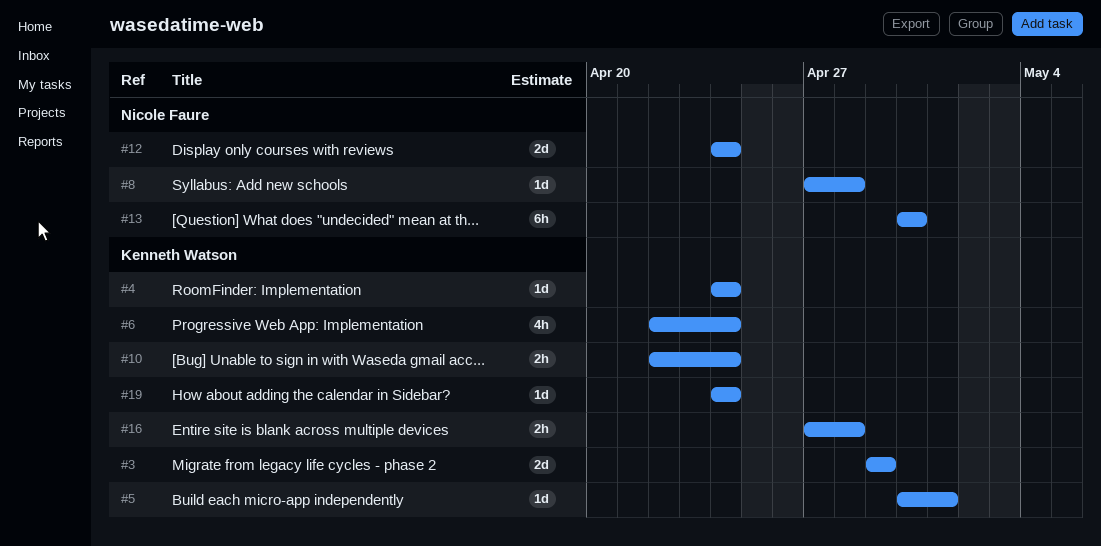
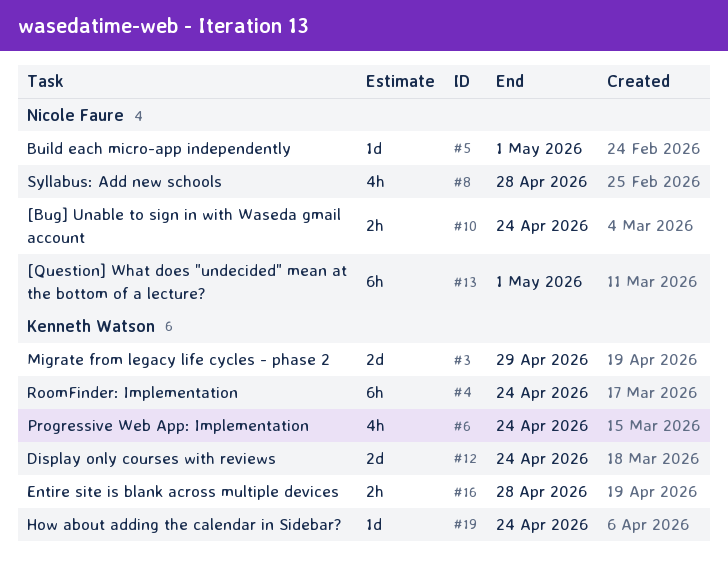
#4, estimate: 1d -> 6h
#5, owner: Kenneth Watson -> Nicole Faure
#8, estimate: 1d -> 4h
#10, owner: Kenneth Watson -> Nicole Faure
#12, owner: Nicole Faure -> Kenneth Watson
#13, due: Apr 30 -> May 1

